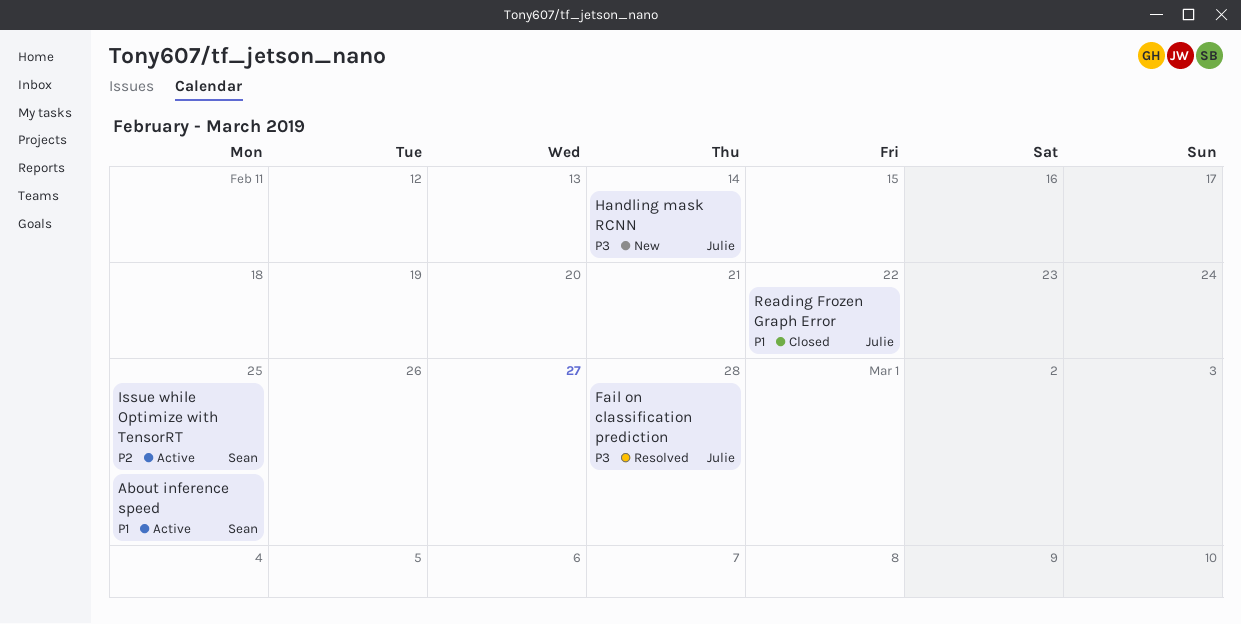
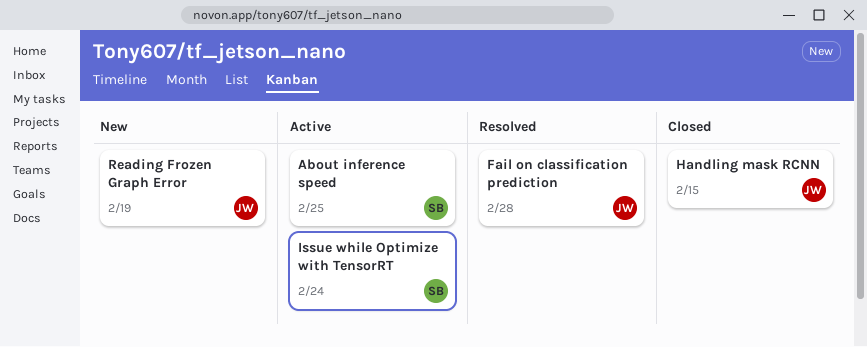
Handling mask RCNN, status: New -> Closed
Handling mask RCNN, due: Feb 14 -> Feb 15
Issue while Optimize with TensorRT, due: Feb 25 -> Feb 24
Reading Frozen Graph Error, status: Closed -> New
Reading Frozen Graph Error, due: Feb 22 -> Feb 19

